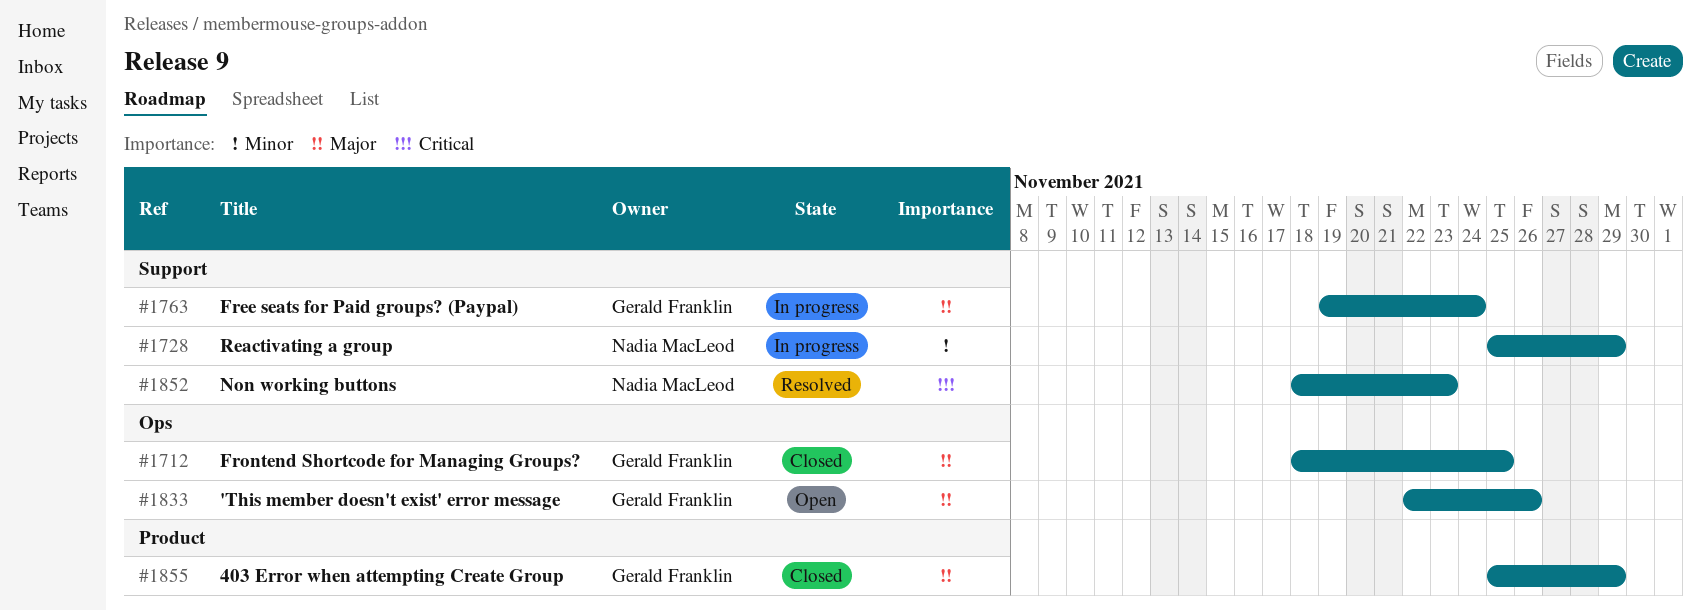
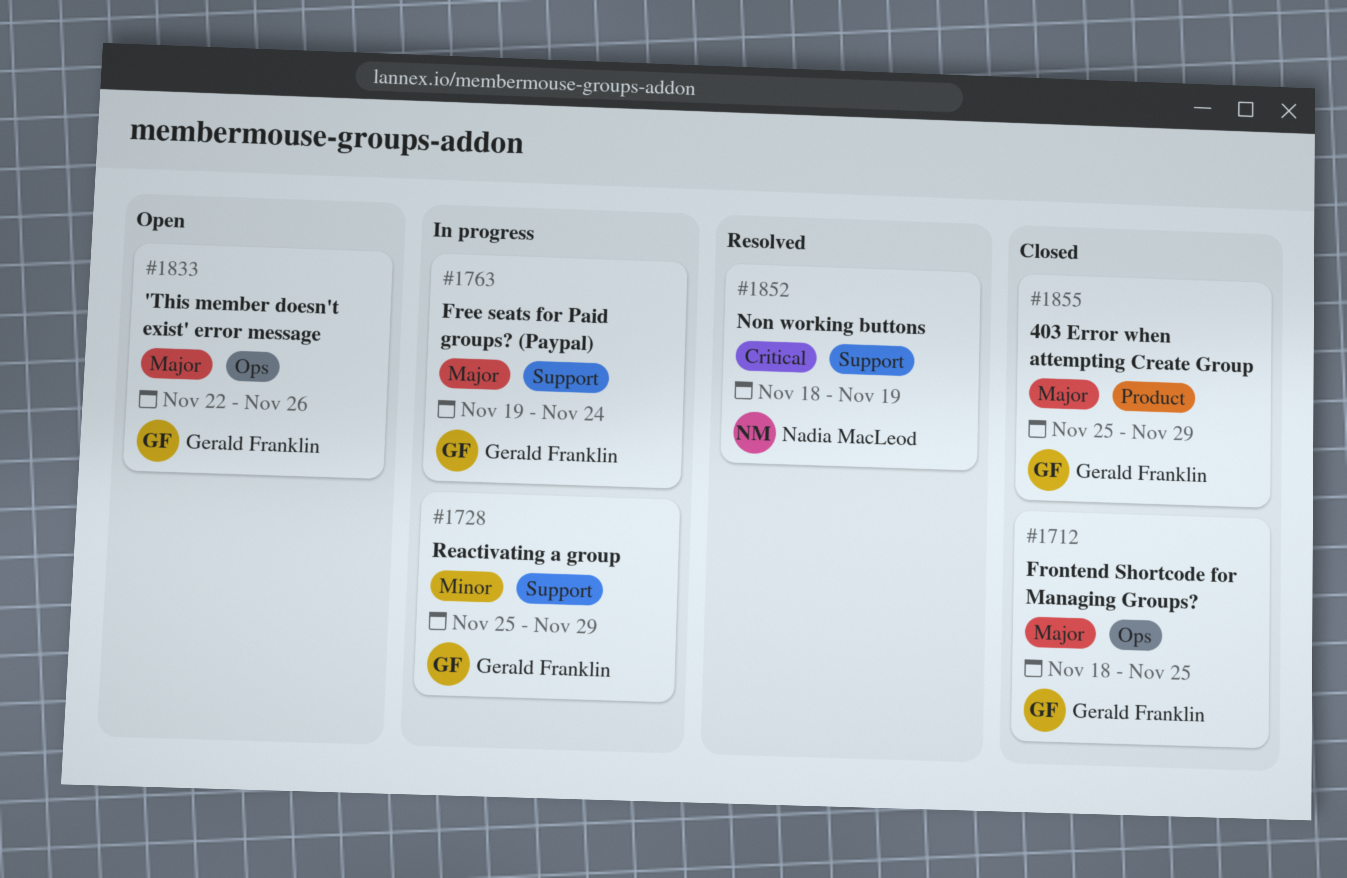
#1728, owner: Nadia MacLeod -> Gerald Franklin
#1852, due: Nov 23 -> Nov 19

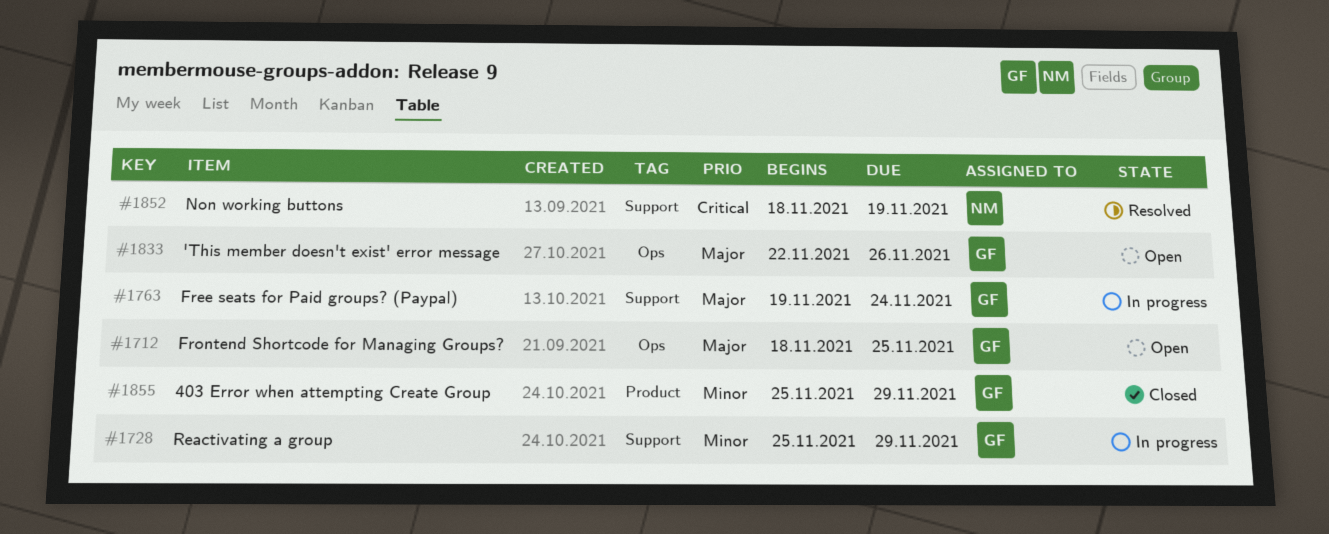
#1712, status: Closed -> Open
#1855, priority: Major -> Minor

